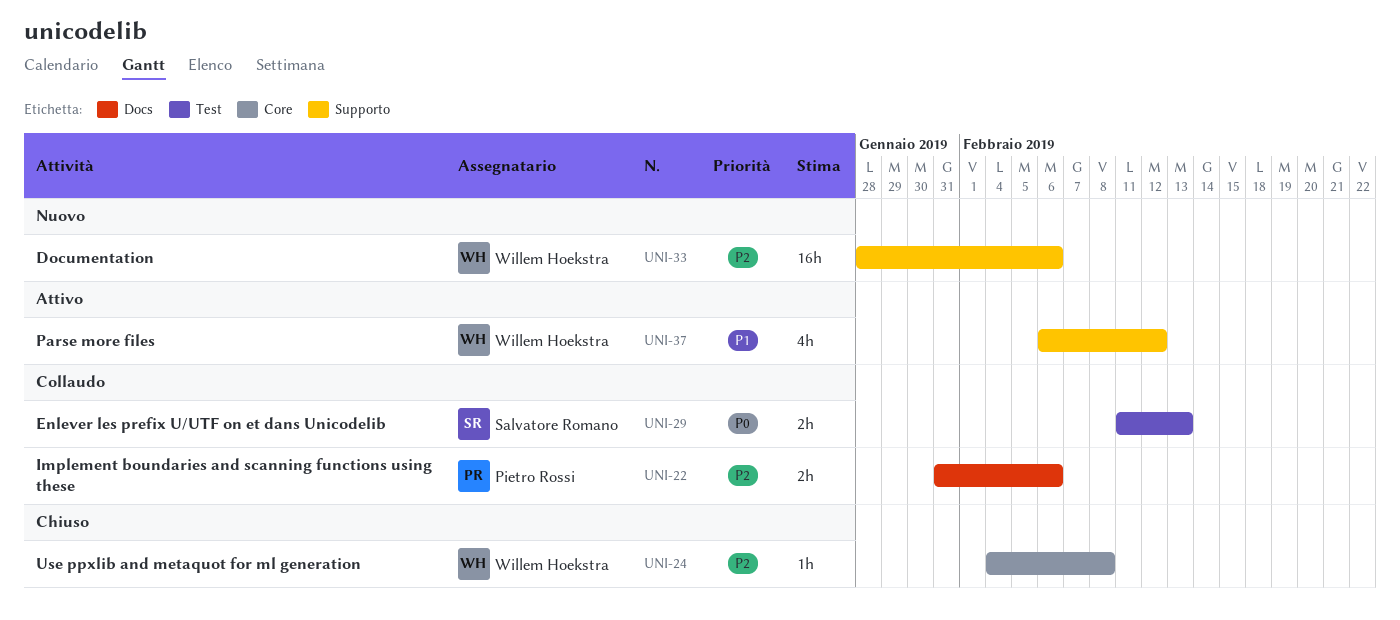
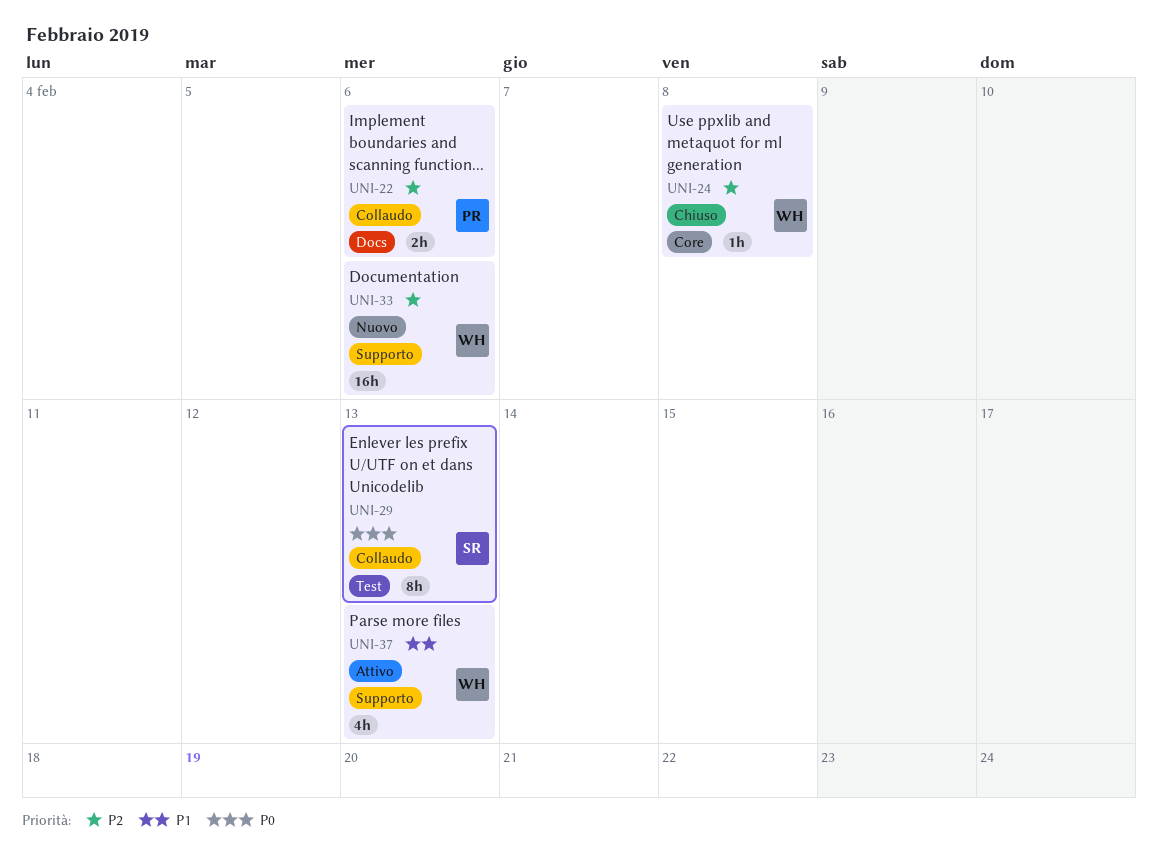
UNI-29, estimate: 2h -> 8h
UNI-37, due: Feb 12 -> Feb 13

